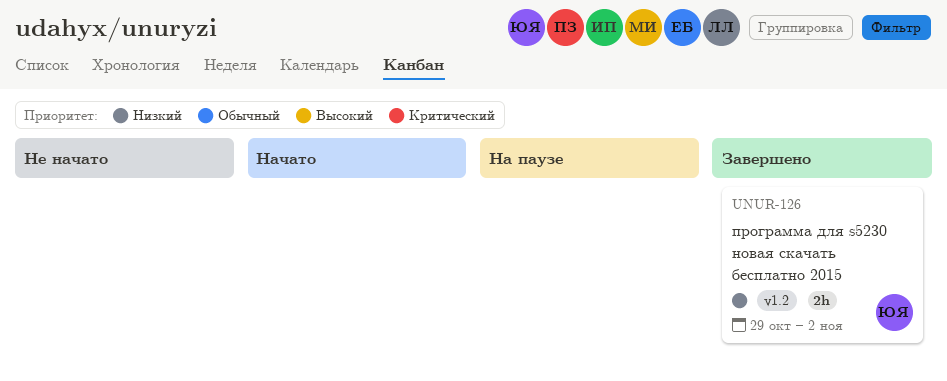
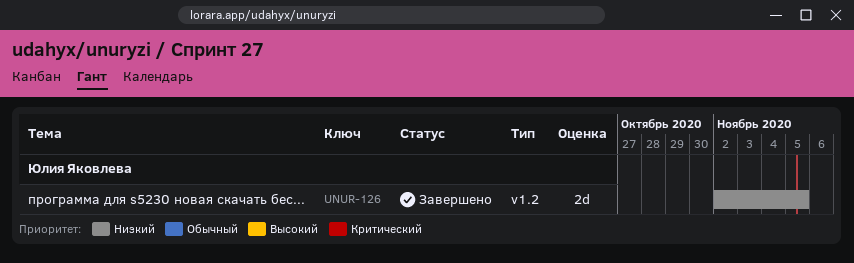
UNUR-126, estimate: 2h -> 2d
UNUR-126, start: Oct 29 -> Nov 2
UNUR-126, due: Nov 2 -> Nov 5

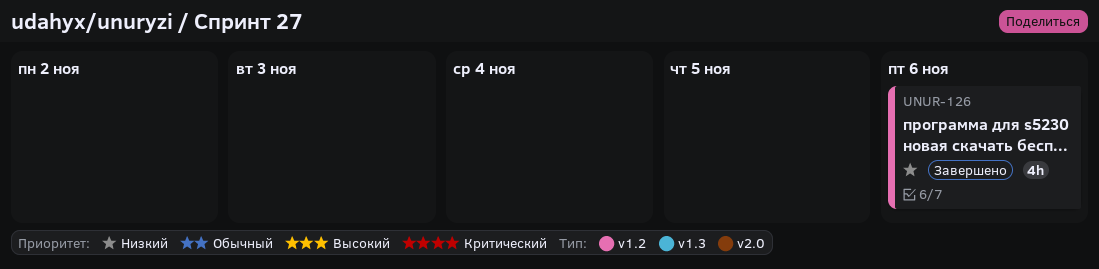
UNUR-126, estimate: 2d -> 4h
UNUR-126, due: Nov 5 -> Nov 6

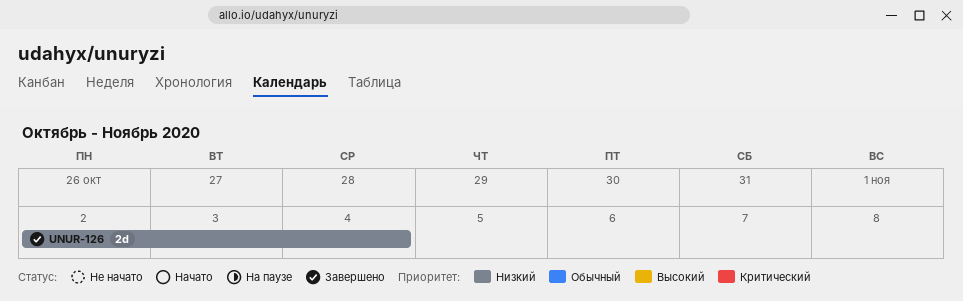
UNUR-126, estimate: 4h -> 2d
UNUR-126, due: Nov 6 -> Nov 4

